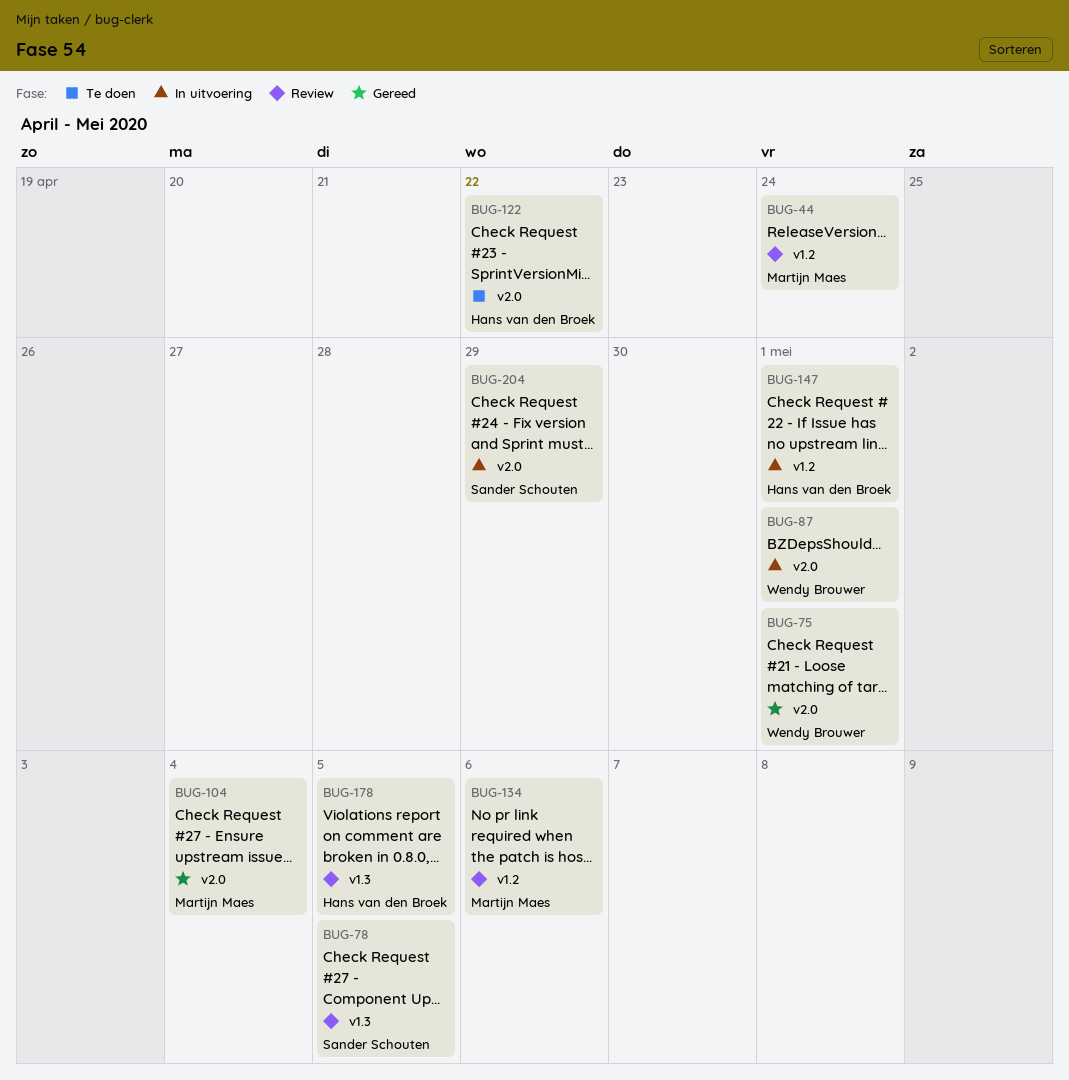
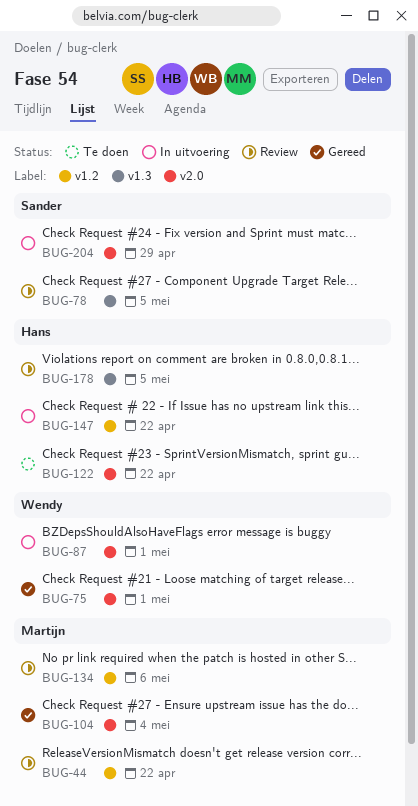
BUG-44, due: Apr 24 -> Apr 22
BUG-147, due: May 1 -> Apr 22

